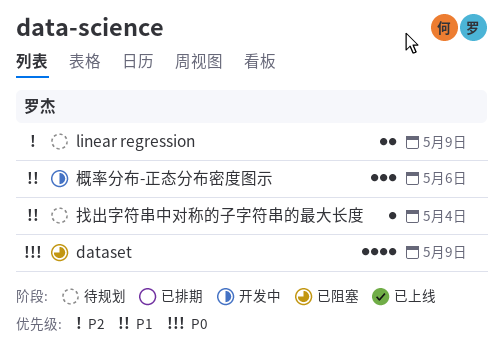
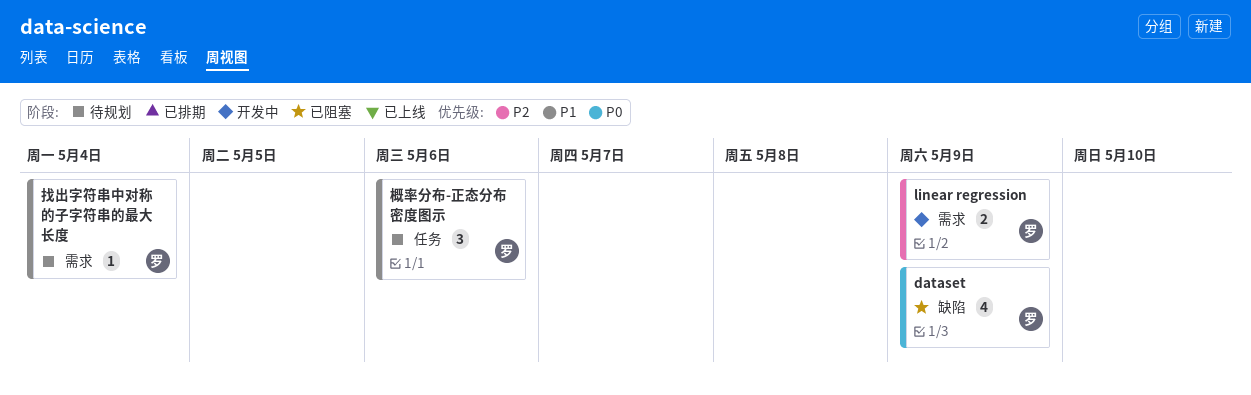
linear regression, status: 待规划 -> 开发中
概率分布-正态分布密度图示, status: 开发中 -> 待规划

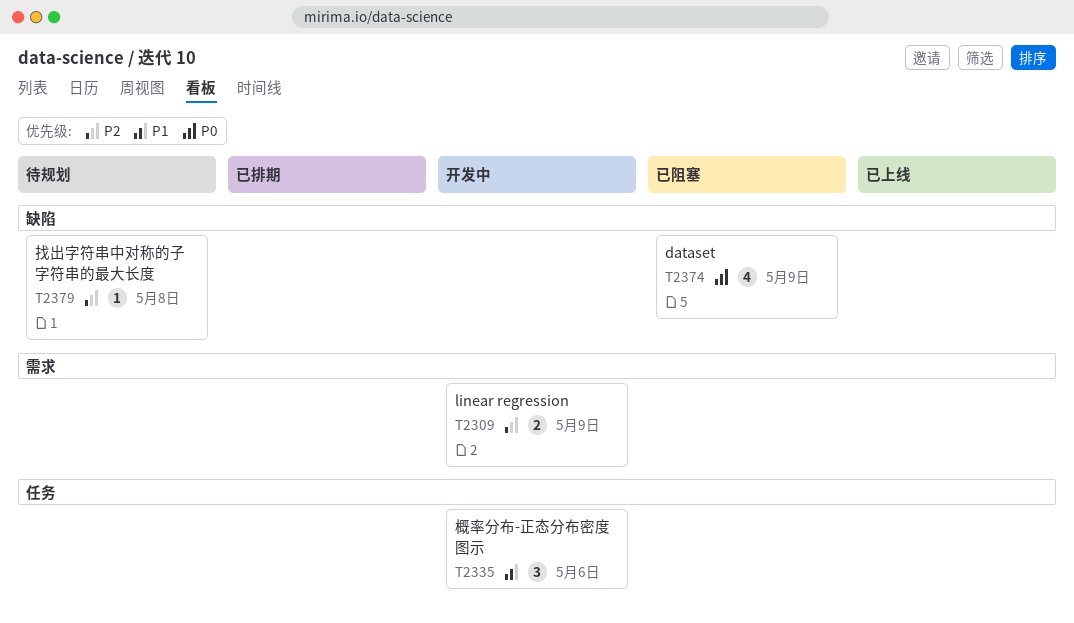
找出字符串中对称的子字符串的最大长度, priority: P1 -> P2
找出字符串中对称的子字符串的最大长度, label: 需求 -> 缺陷
找出字符串中对称的子字符串的最大长度, due: May 4 -> May 8
概率分布-正态分布密度图示, status: 待规划 -> 开发中

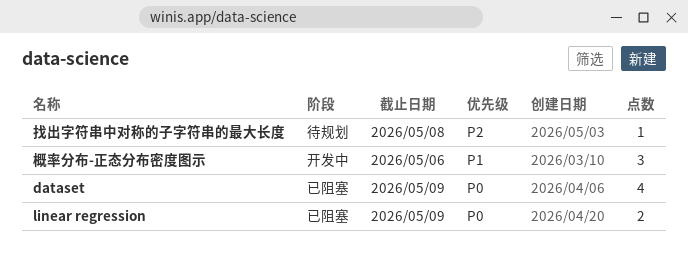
linear regression, status: 开发中 -> 已阻塞
linear regression, priority: P2 -> P0

